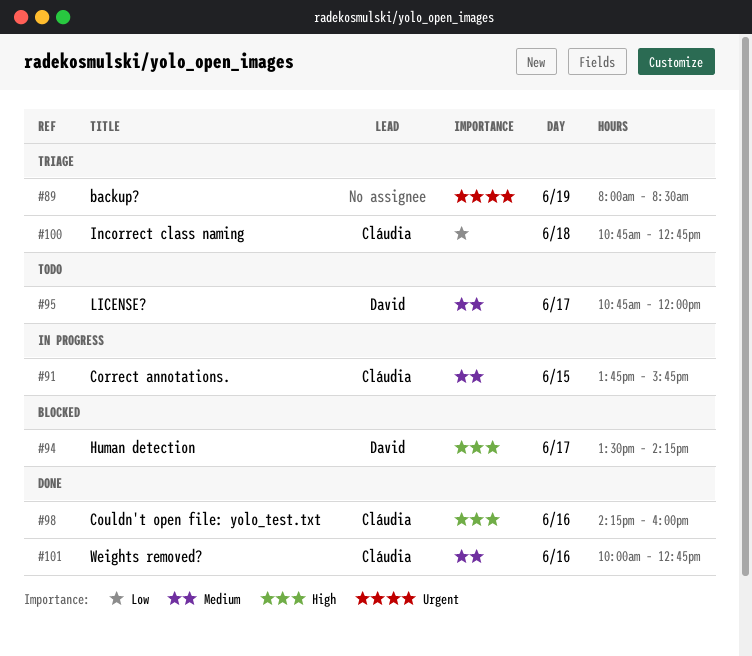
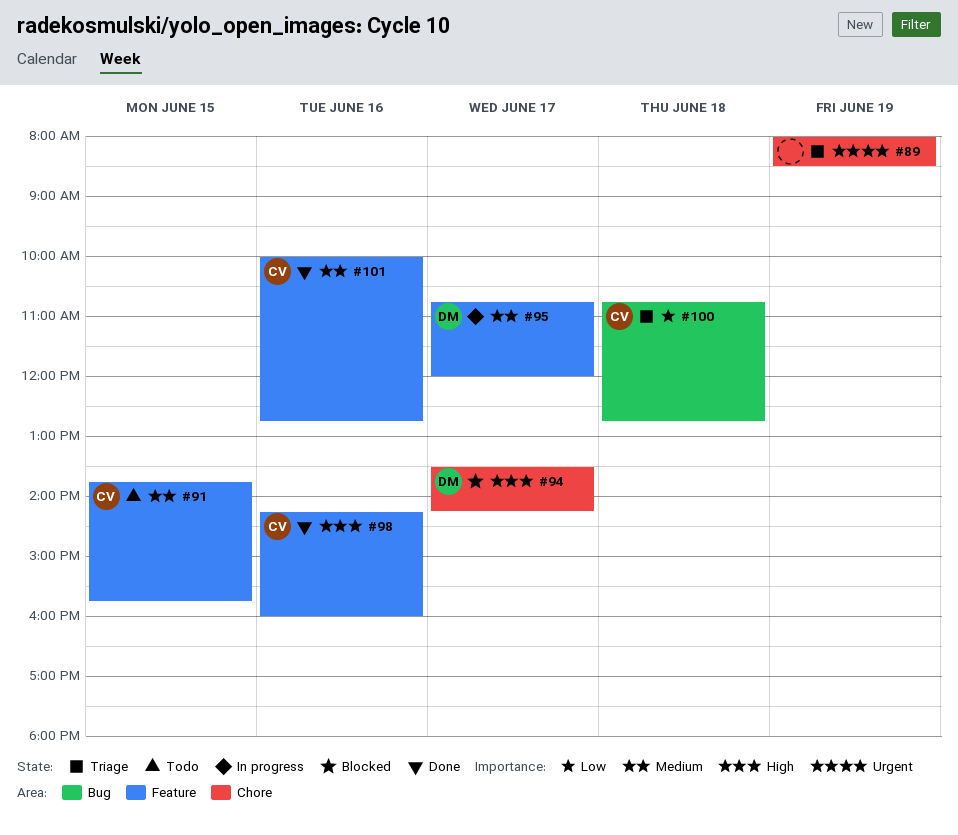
#91, status: In progress -> Todo
#95, status: Todo -> In progress

